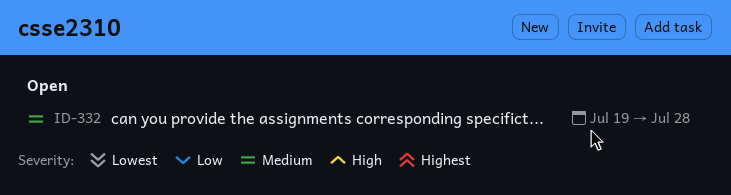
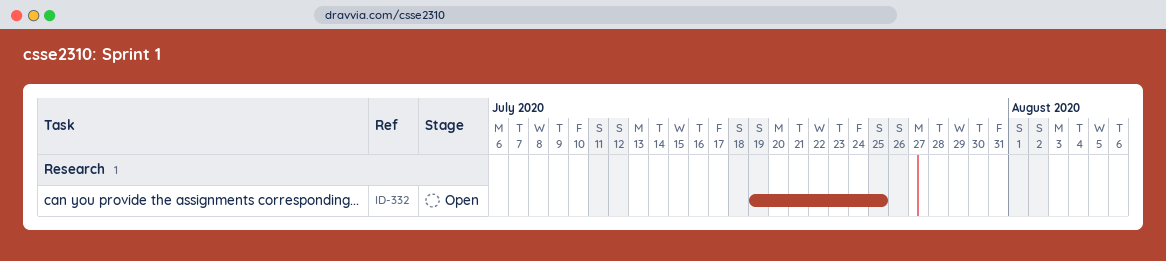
ID-332, due: Jul 28 -> Jul 25

